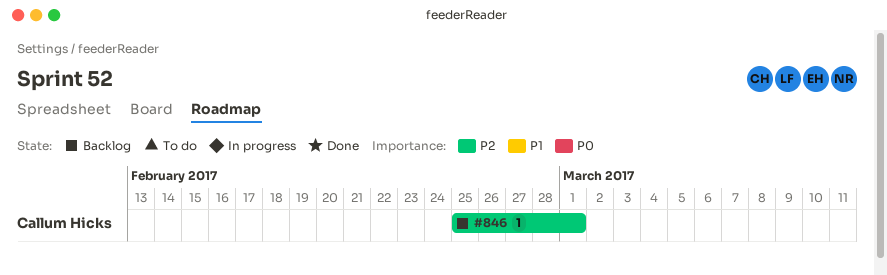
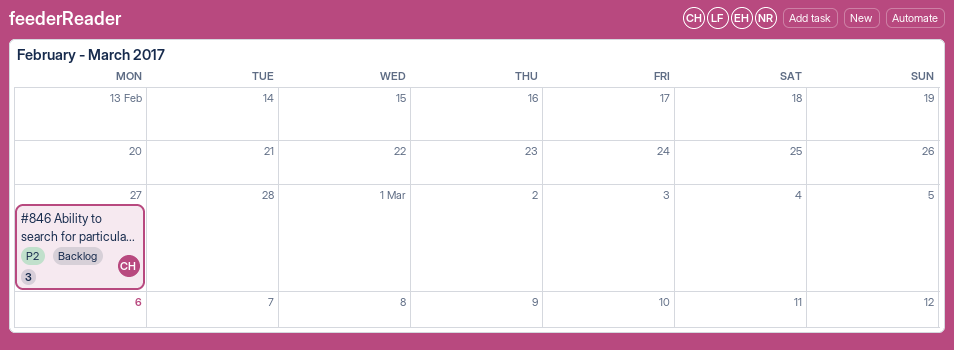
#846, estimate: 1 -> 3
#846, due: Mar 1 -> Feb 27

